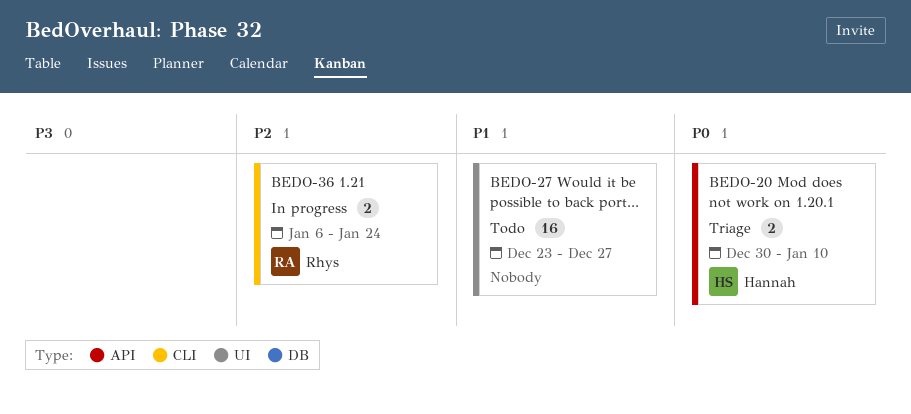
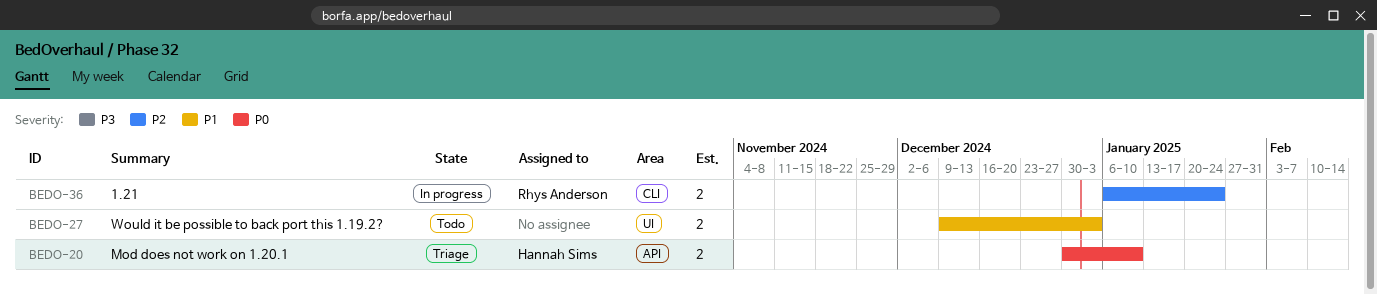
BEDO-27, estimate: 16 -> 2
BEDO-27, start: Dec 23 -> Dec 9
BEDO-27, due: Dec 27 -> Jan 3

